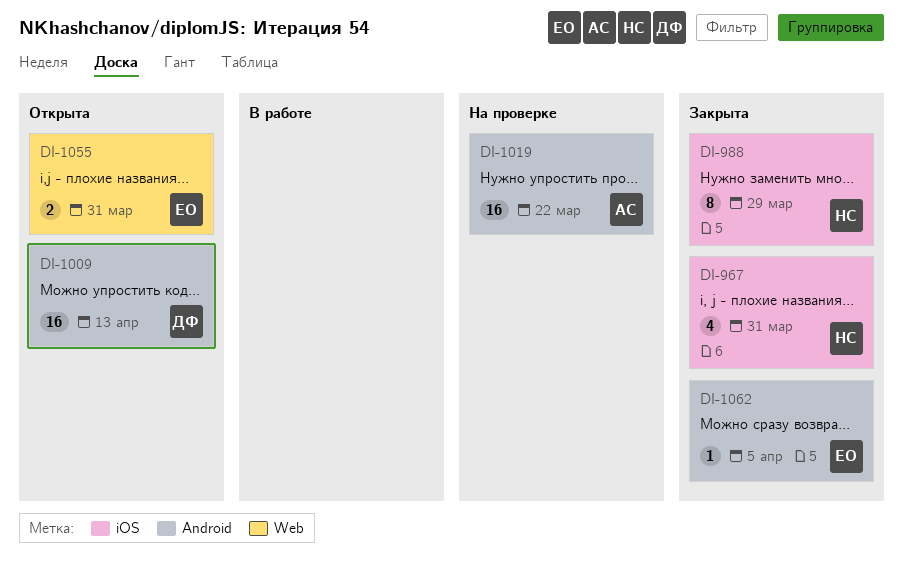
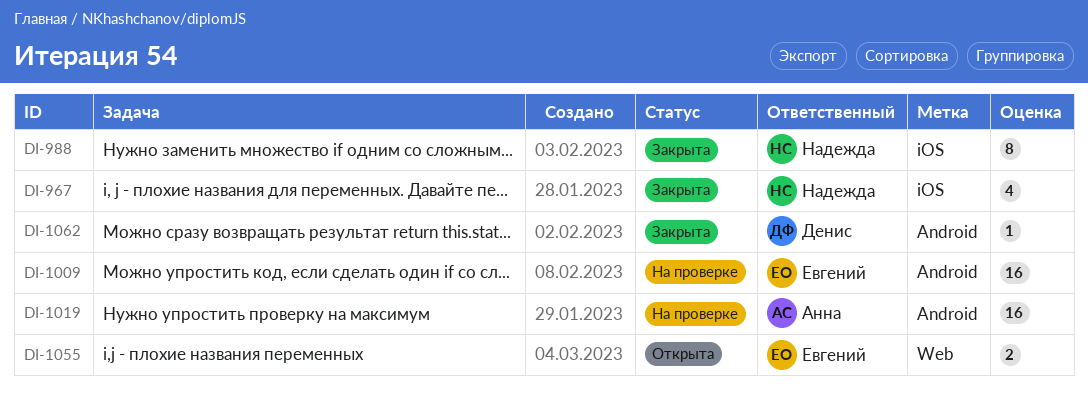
DI-1009, status: Открыта -> На проверке
DI-1009, owner: Денис -> Евгений
DI-1062, owner: Евгений -> Денис

